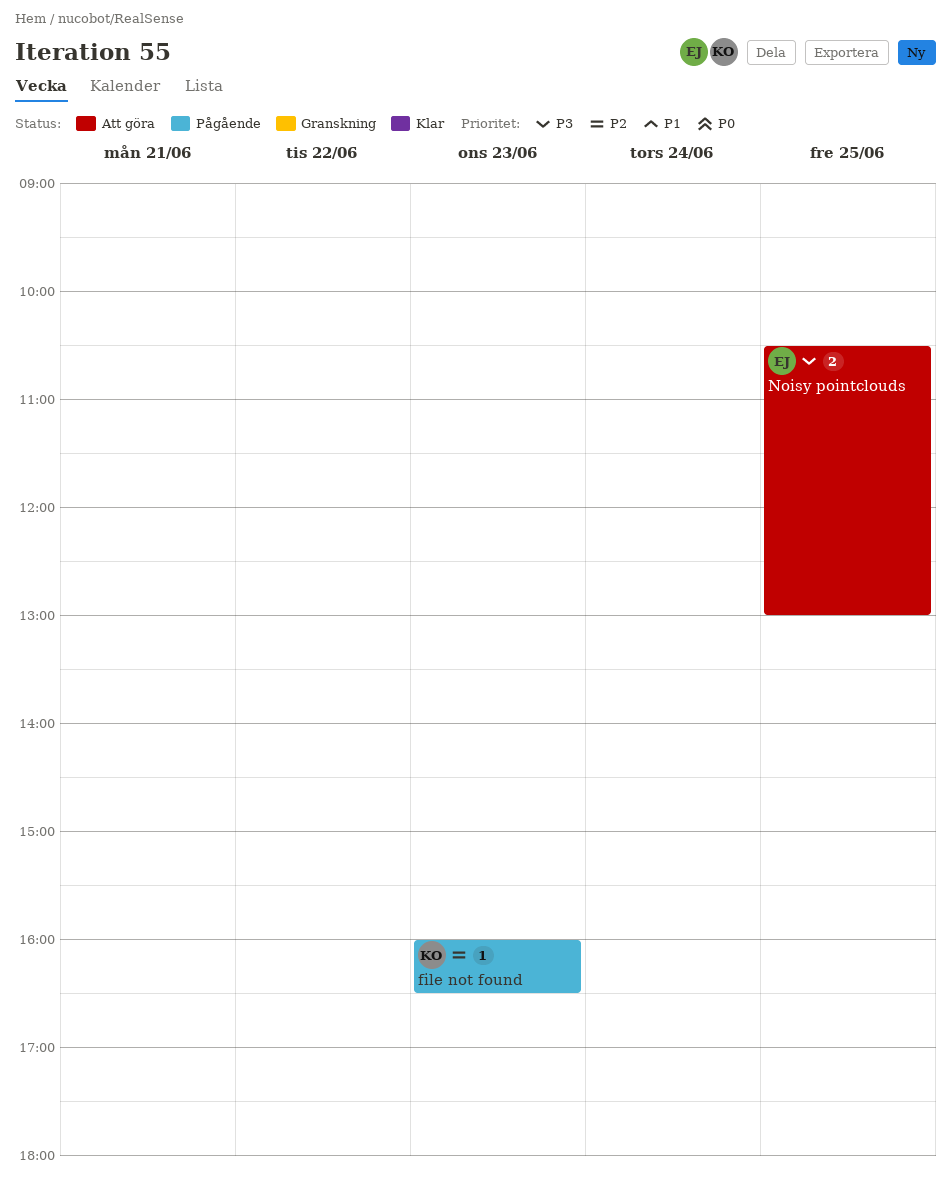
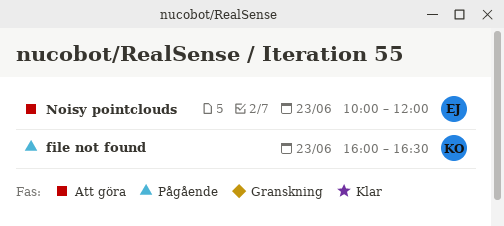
Noisy pointclouds, day: Jun 25 -> Jun 23
Noisy pointclouds, begins: 10:30 -> 10:00
Noisy pointclouds, ends: 13:00 -> 12:00

